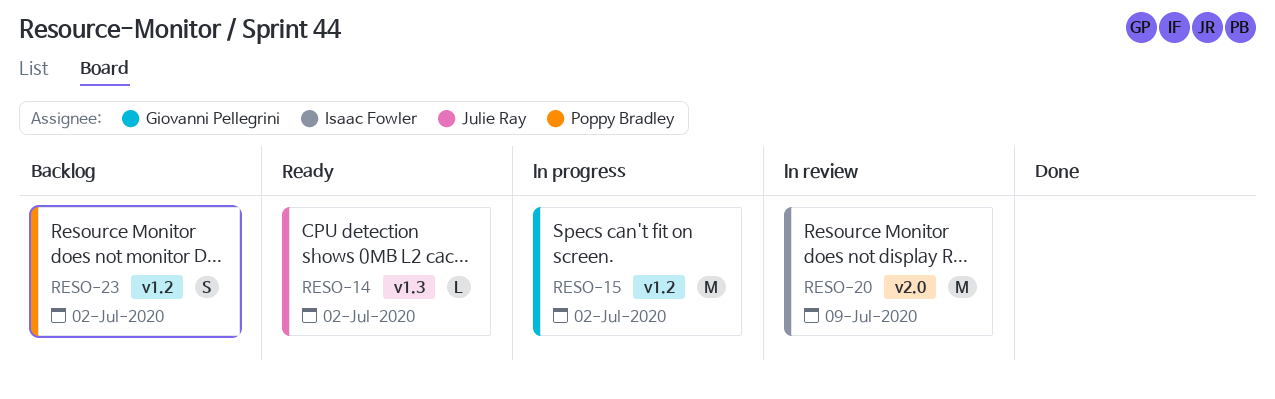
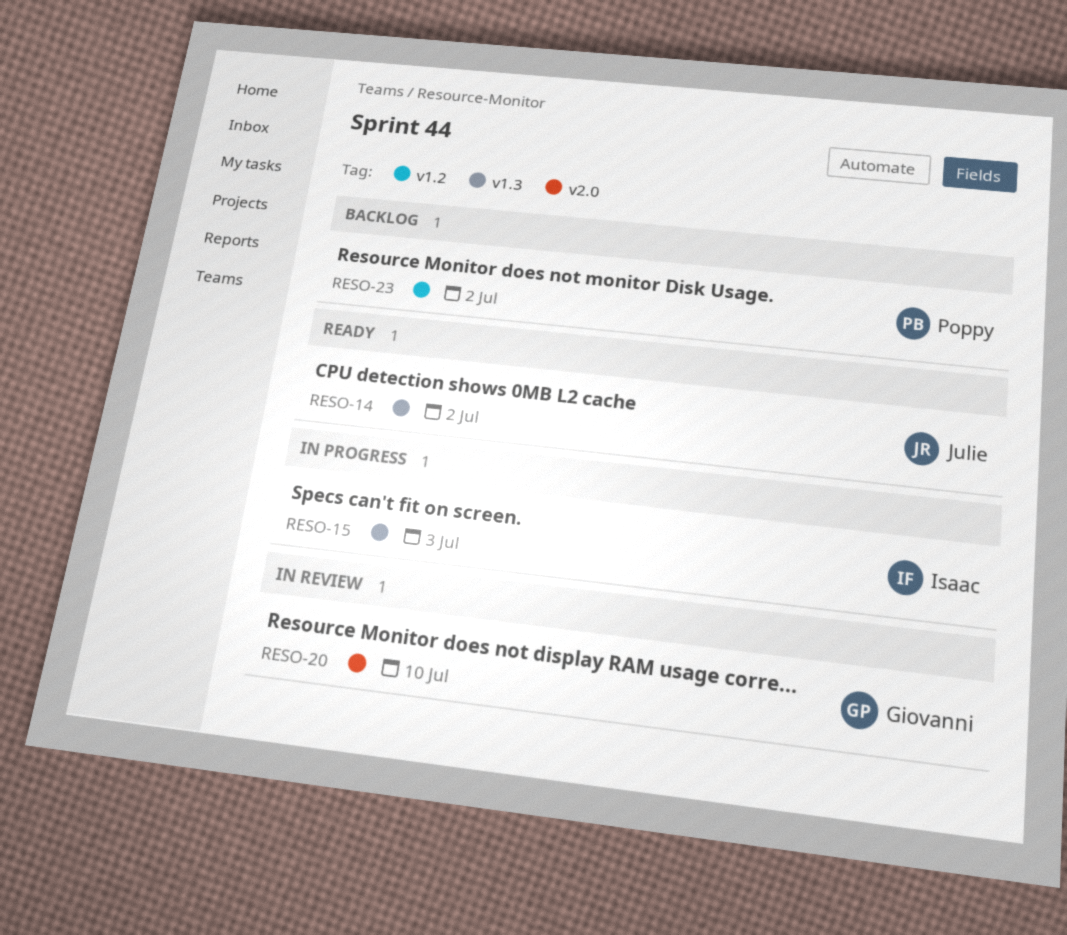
RESO-15, owner: Giovanni Pellegrini -> Isaac Fowler
RESO-15, label: v1.2 -> v1.3
RESO-15, due: Jul 2 -> Jul 3
RESO-20, owner: Isaac Fowler -> Giovanni Pellegrini
RESO-20, due: Jul 9 -> Jul 10

